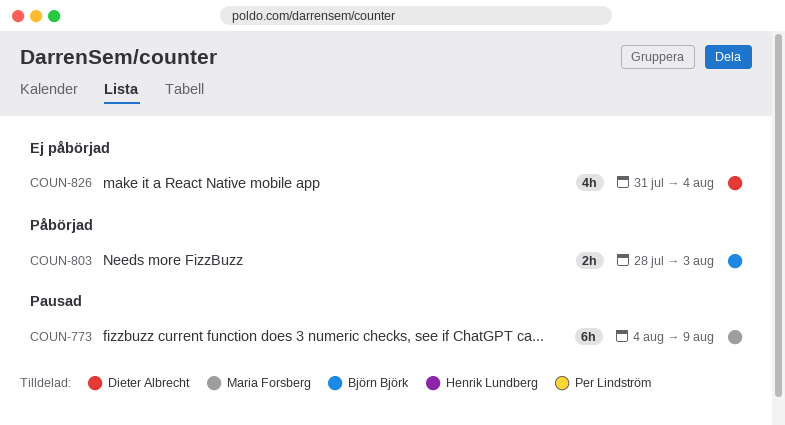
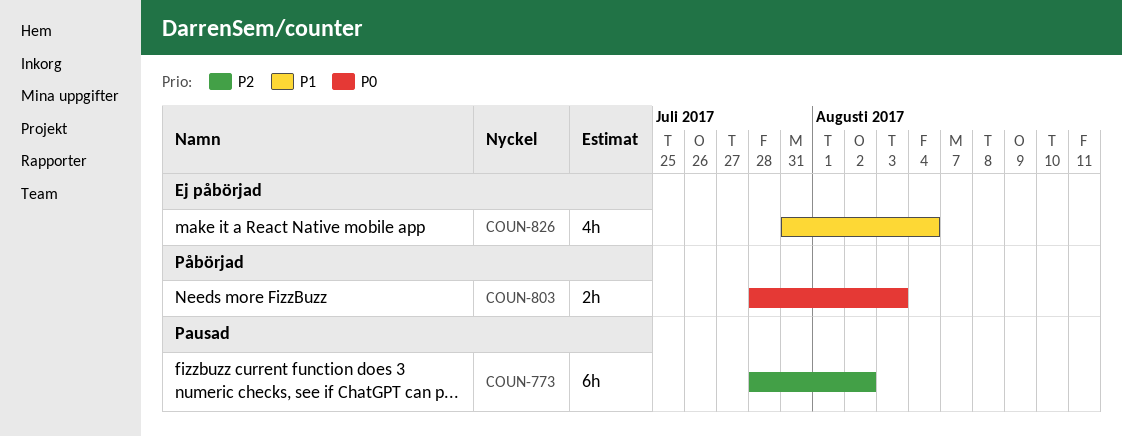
COUN-773, start: Aug 4 -> Jul 28
COUN-773, due: Aug 9 -> Aug 2

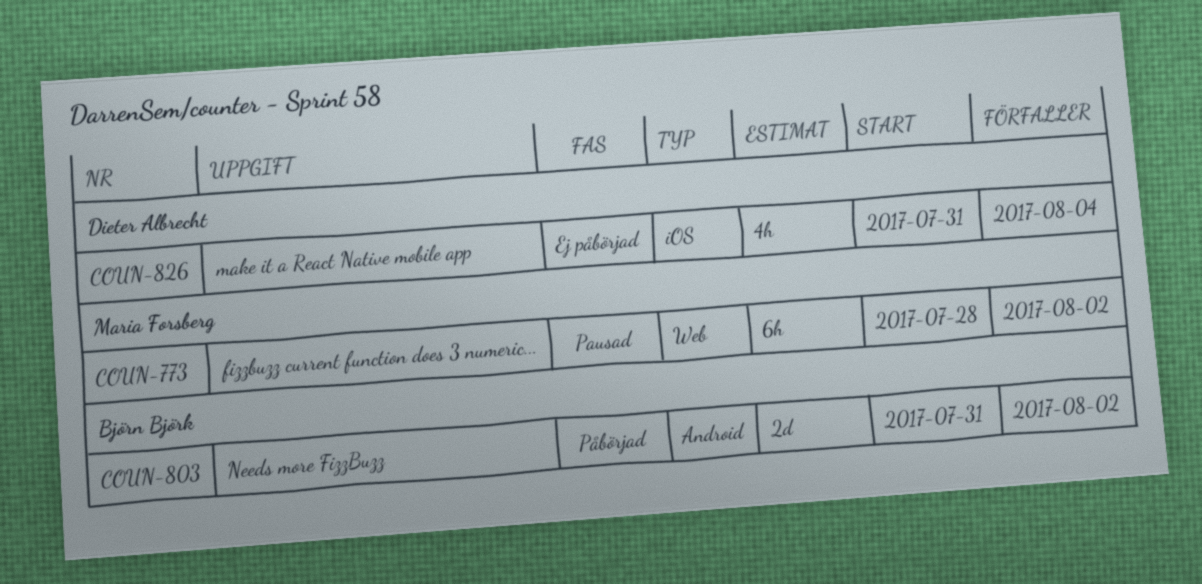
COUN-803, estimate: 2h -> 2d
COUN-803, start: Jul 28 -> Jul 31
COUN-803, due: Aug 3 -> Aug 2

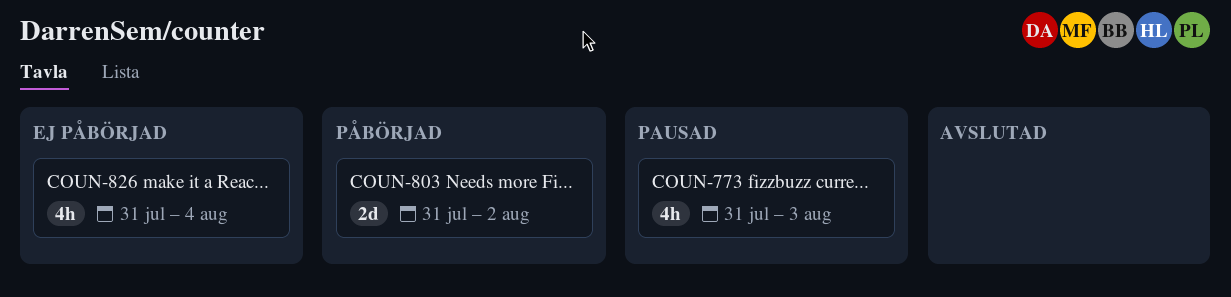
COUN-773, estimate: 6h -> 4h
COUN-773, start: Jul 28 -> Jul 31
COUN-773, due: Aug 2 -> Aug 3

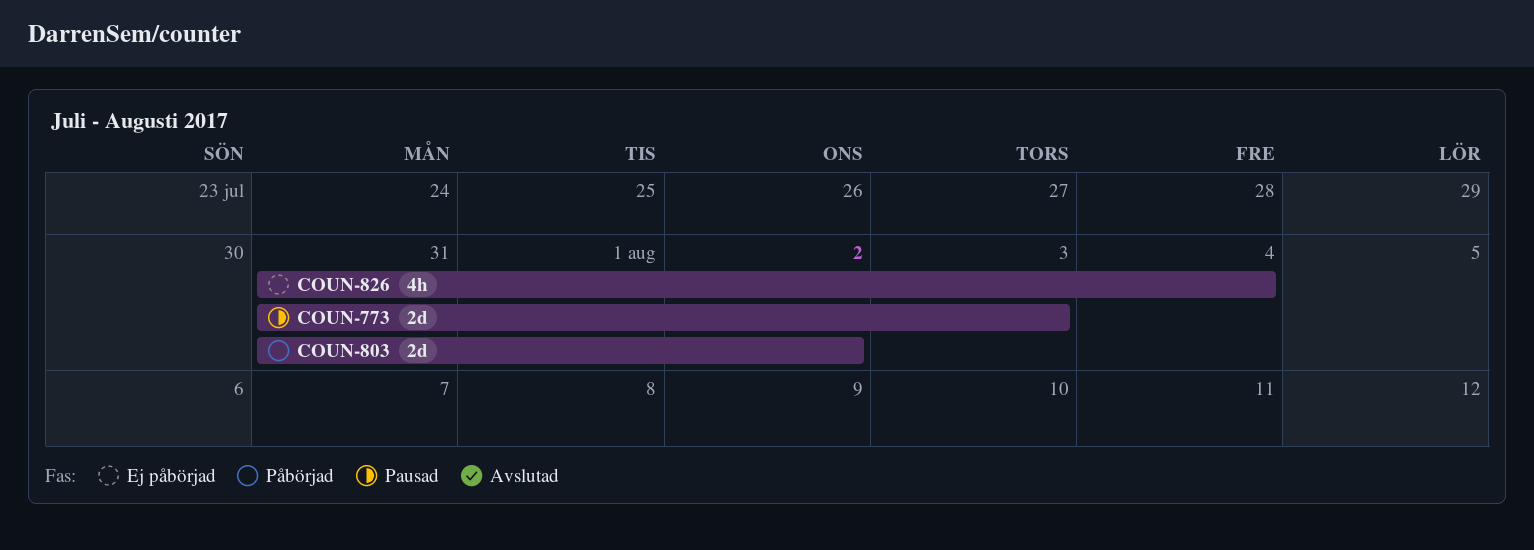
COUN-773, estimate: 4h -> 2d

